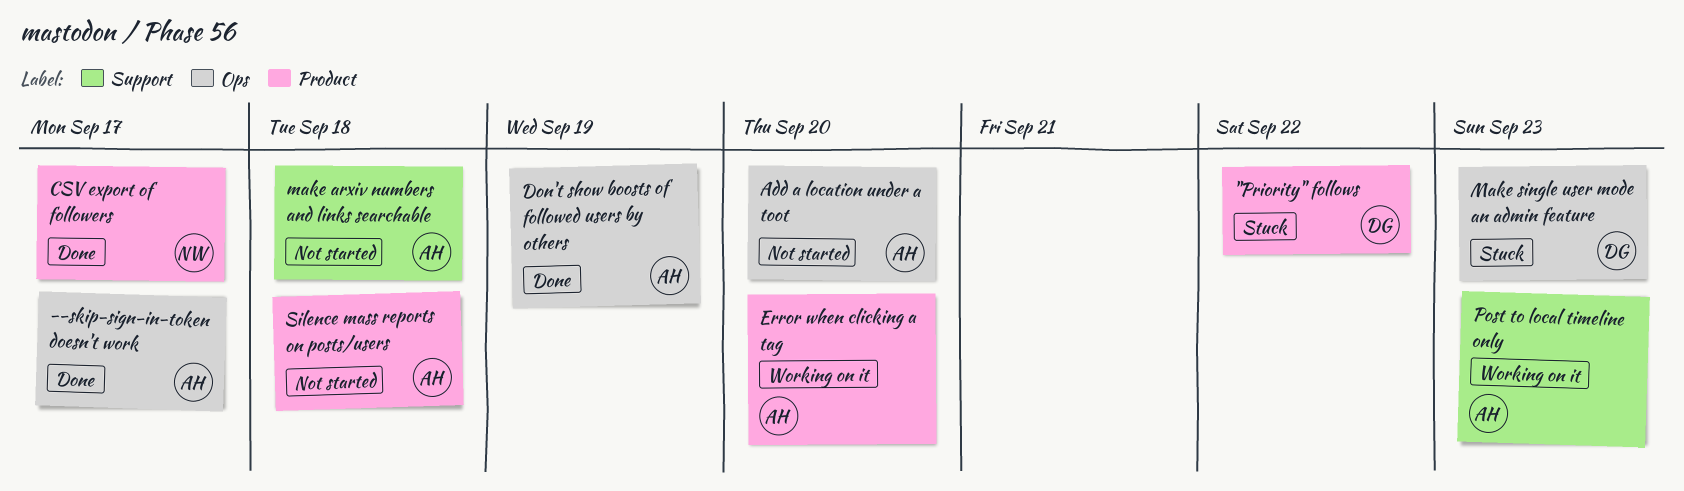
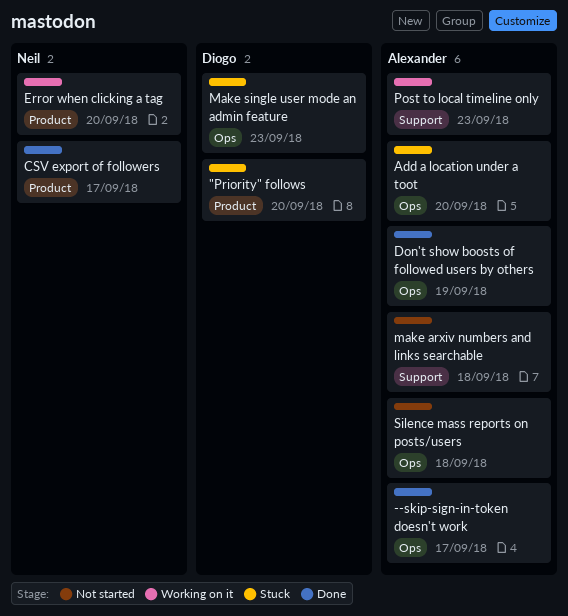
"Priority" follows, due: Sep 22 -> Sep 20
Add a location under a toot, status: Not started -> Stuck
Error when clicking a tag, owner: Alexander -> Neil
Silence mass reports on posts/users, label: Product -> Ops

